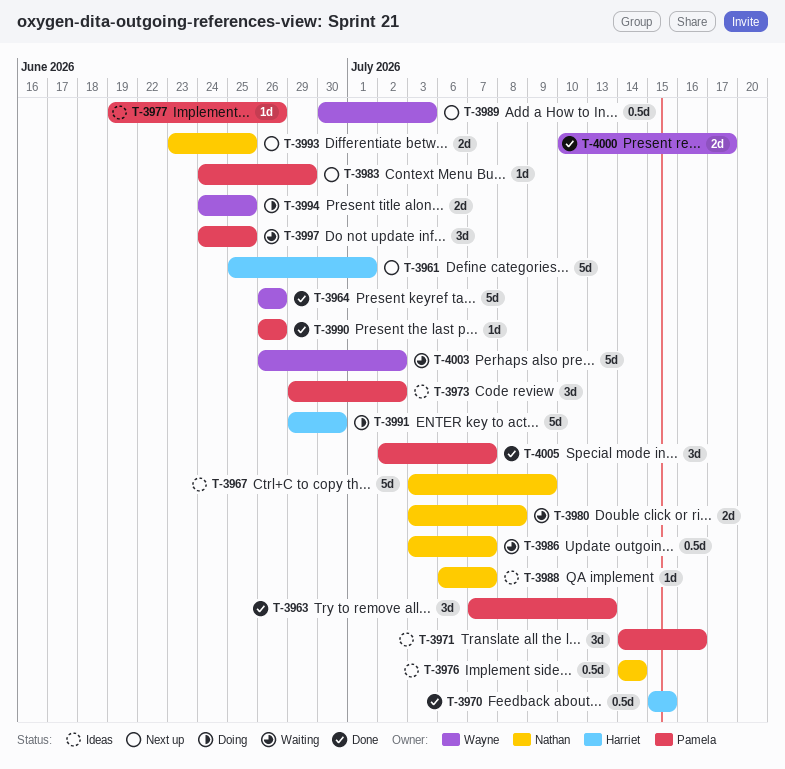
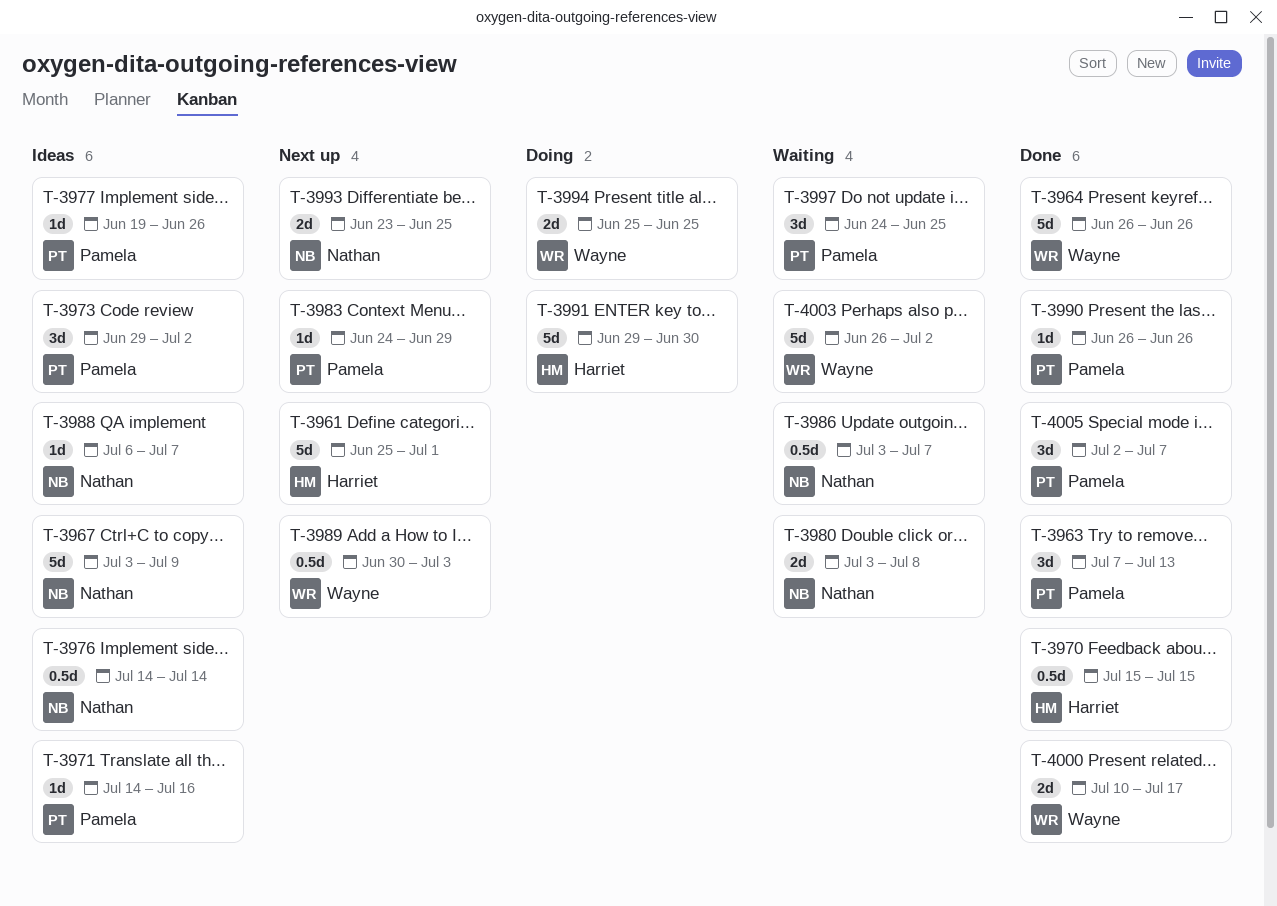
T-3971, estimate: 3d -> 1d
T-3994, start: Jun 24 -> Jun 25

